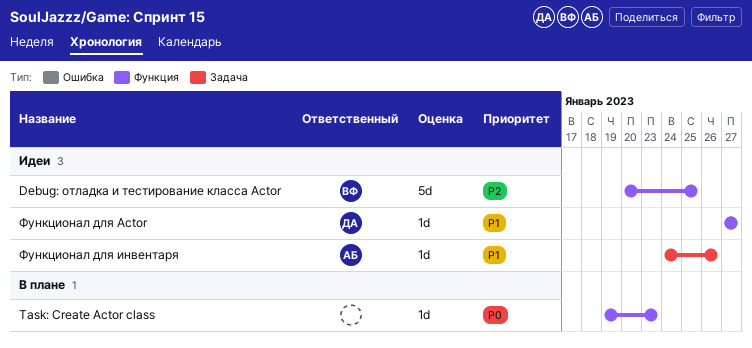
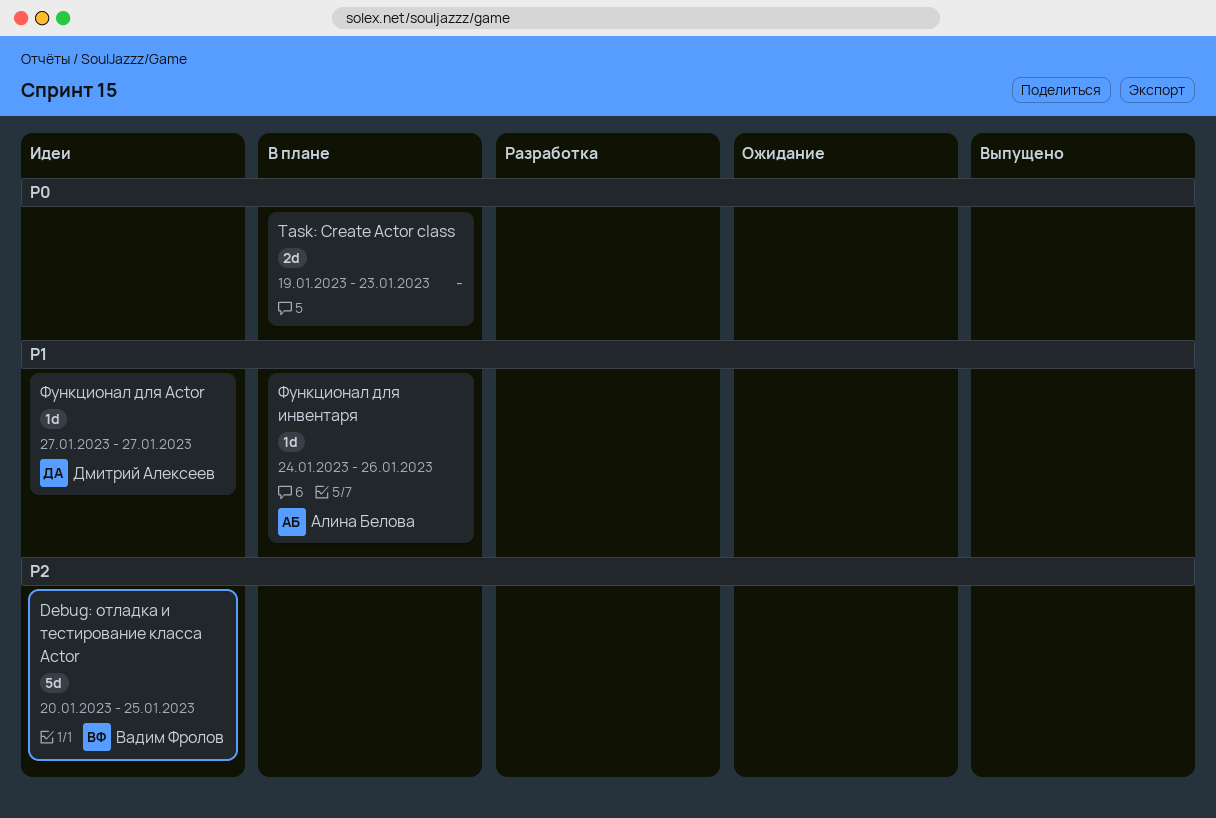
Task: Create Actor class, estimate: 1d -> 2d
Функционал для инвентаря, status: Идеи -> В плане

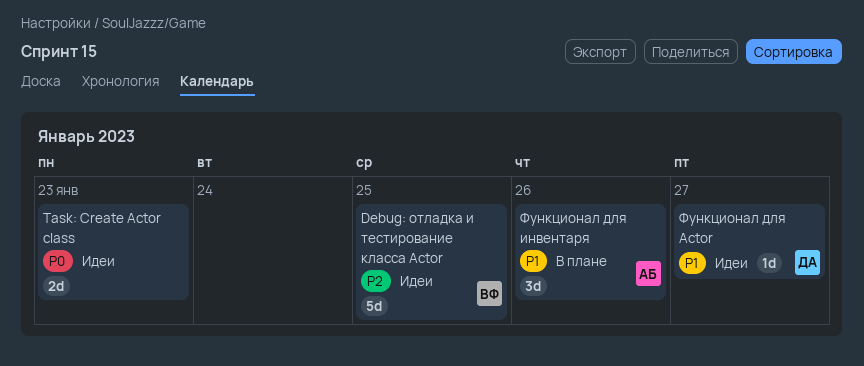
Task: Create Actor class, status: В плане -> Идеи
Функционал для инвентаря, estimate: 1d -> 3d

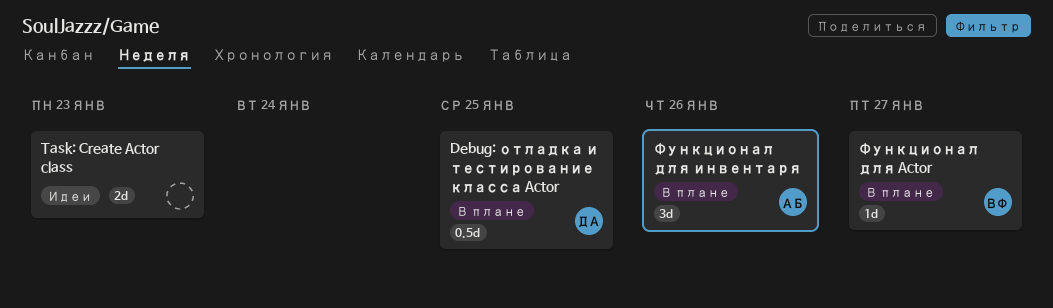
Debug: отладка и тестирование класса Actor, status: Идеи -> В плане
Debug: отладка и тестирование класса Actor, owner: ВФ -> ДА
Debug: отладка и тестирование класса Actor, estimate: 5d -> 0.5d
Функционал для Actor, status: Идеи -> В плане
Функционал для Actor, owner: ДА -> ВФ

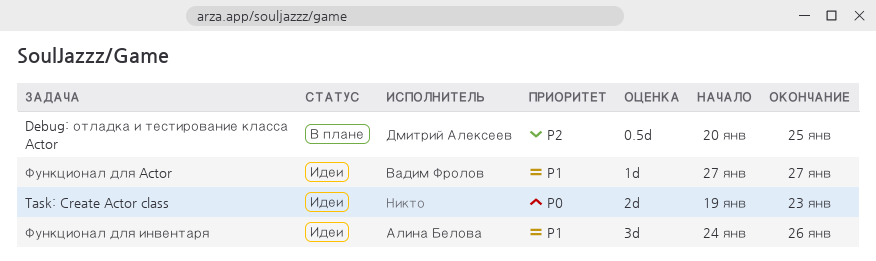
Функционал для Actor, status: В плане -> Идеи
Функционал для инвентаря, status: В плане -> Идеи

